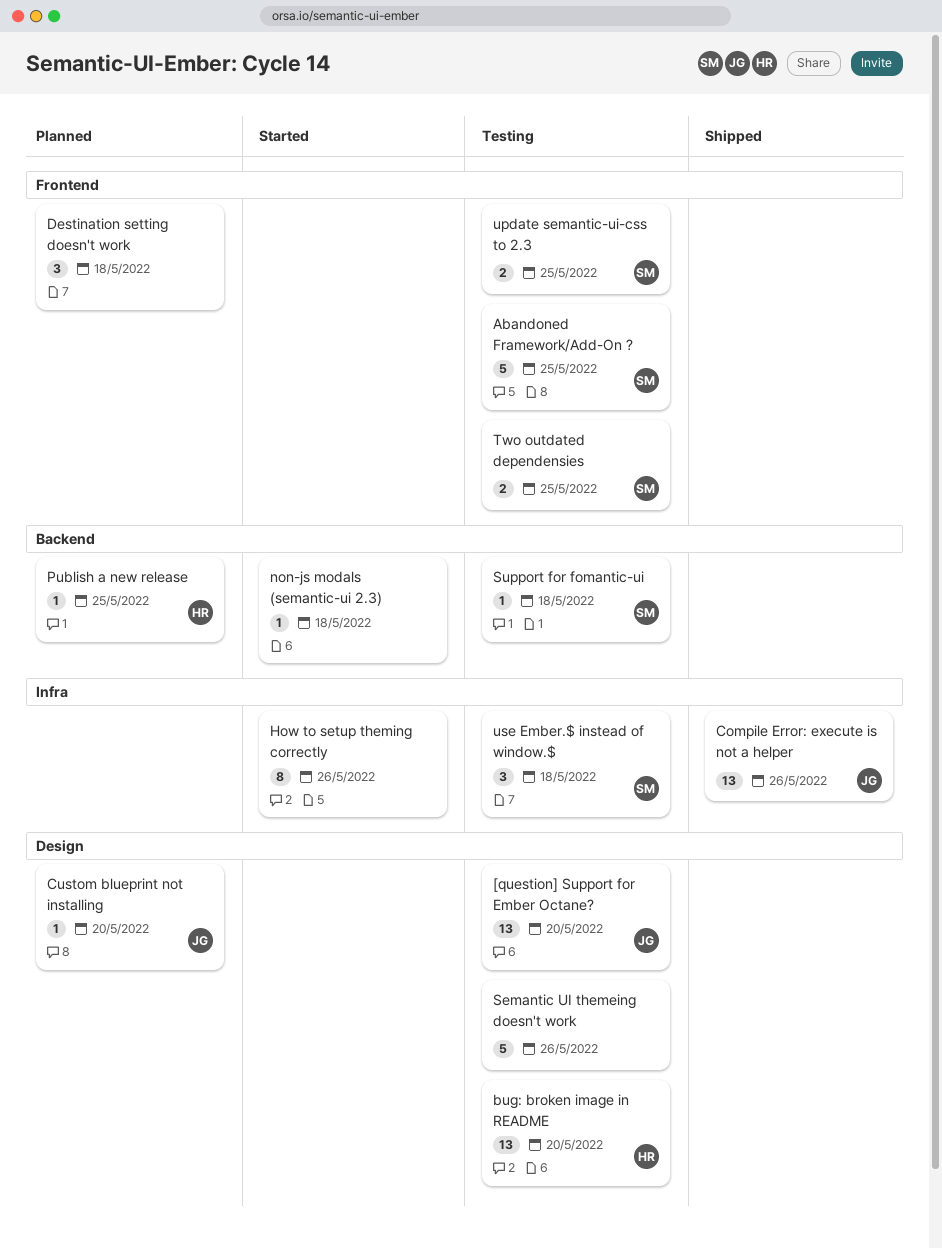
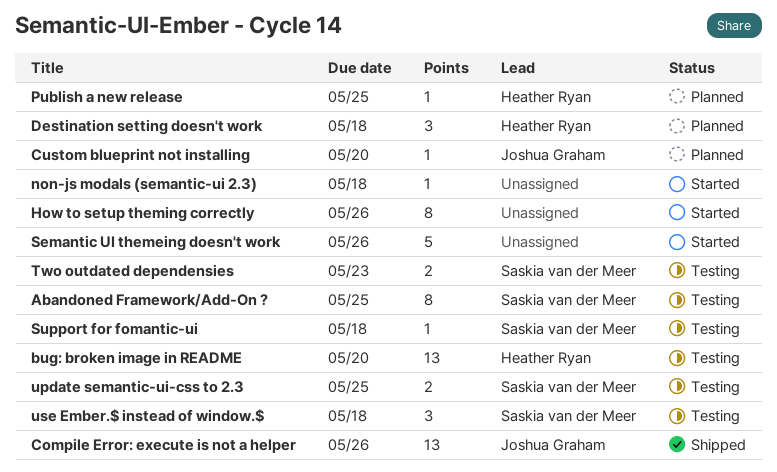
[question] Support for Ember Octane?: present -> none
Abandoned Framework/Add-On ?, estimate: 5 -> 8
Destination setting doesn't work, owner: none -> Heather Ryan
Semantic UI themeing doesn't work, status: Testing -> Started
Two outdated dependensies, due: May 25 -> May 23

